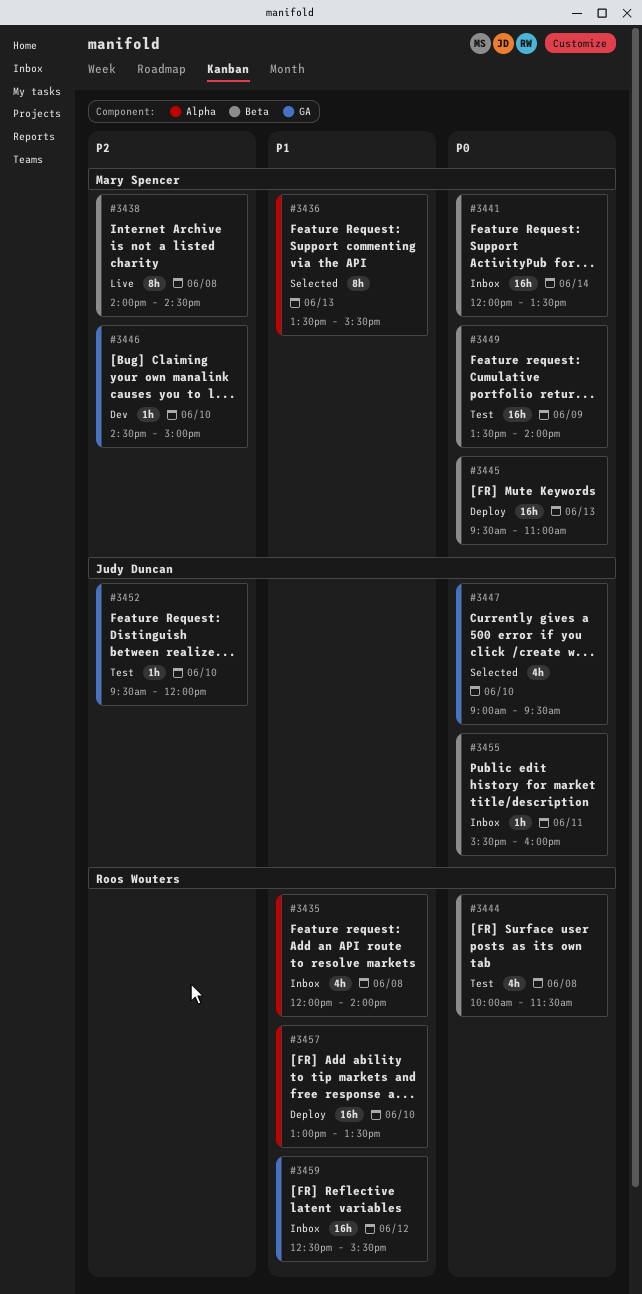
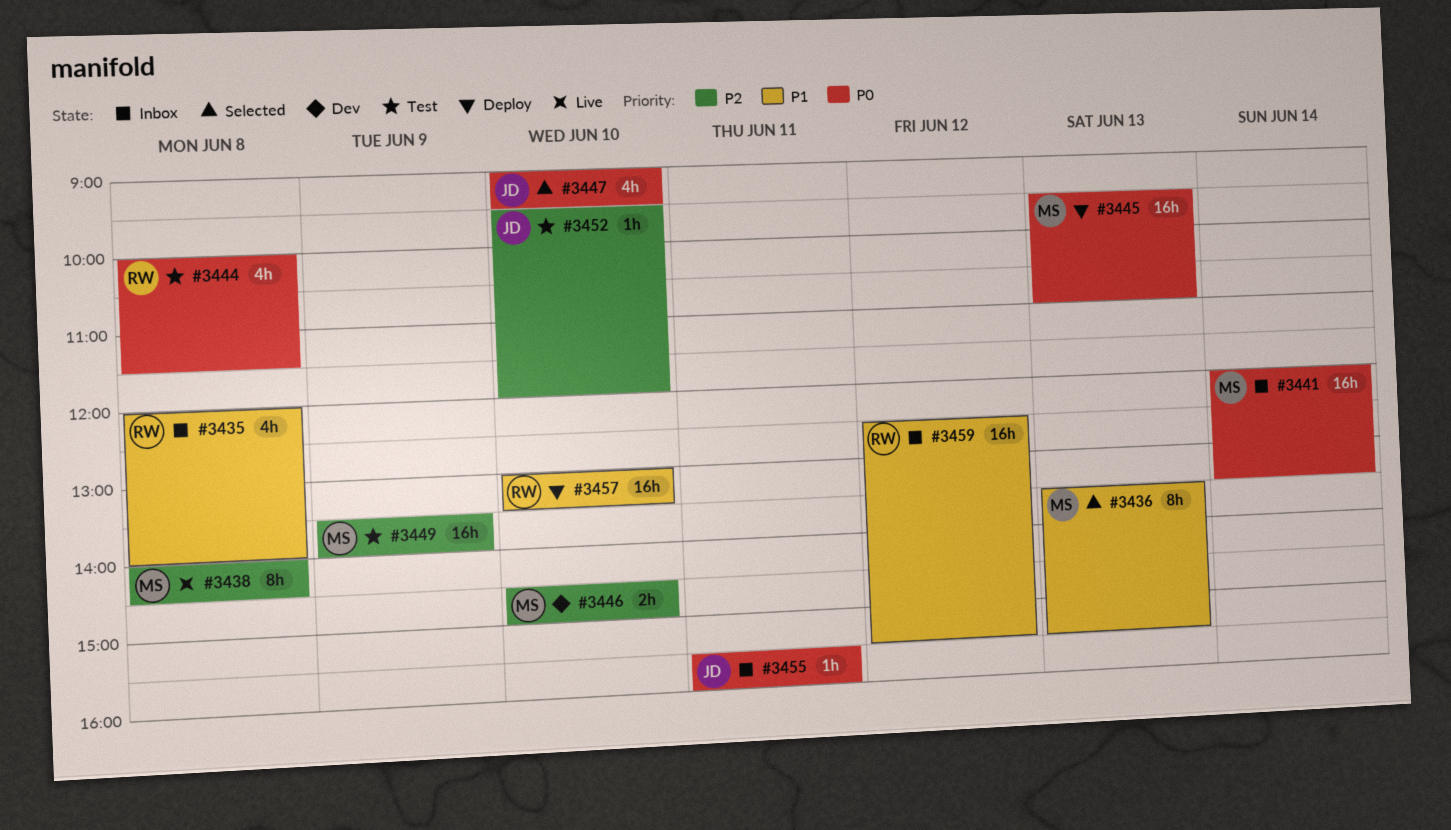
#3446, estimate: 1h -> 2h
#3449, priority: P0 -> P2

